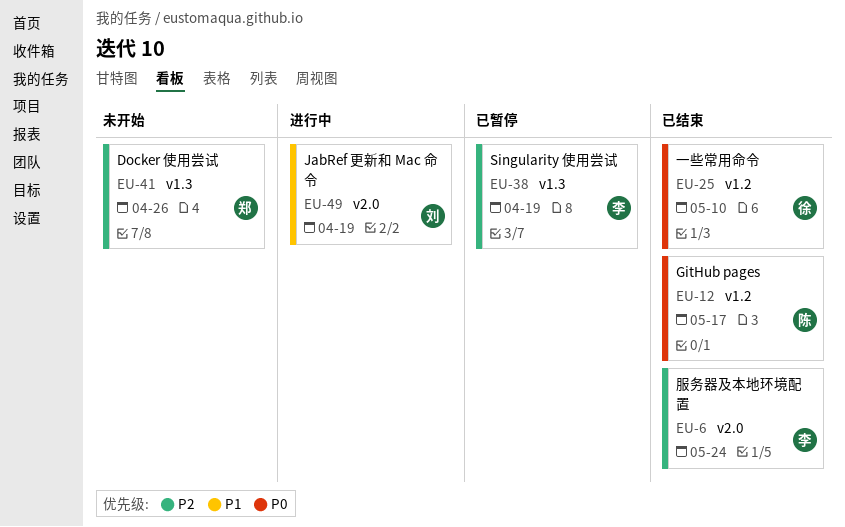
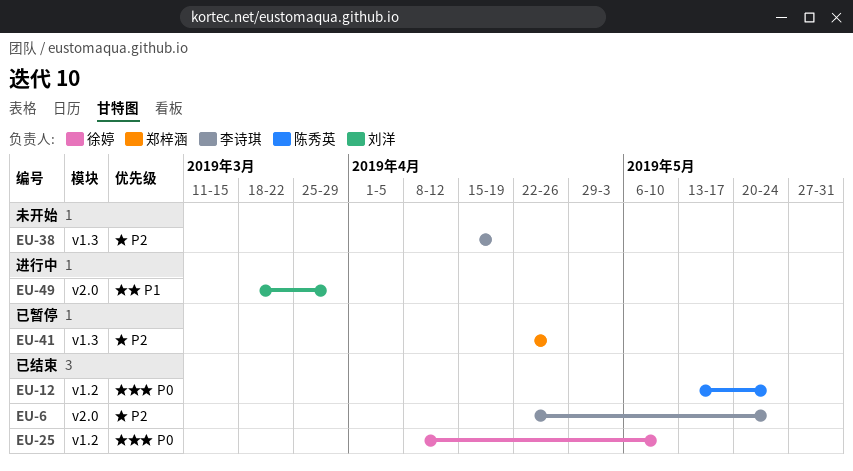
EU-12, due: May 17 -> May 24
EU-38, status: 已暂停 -> 未开始
EU-41, status: 未开始 -> 已暂停
EU-49, due: Apr 19 -> Mar 29

